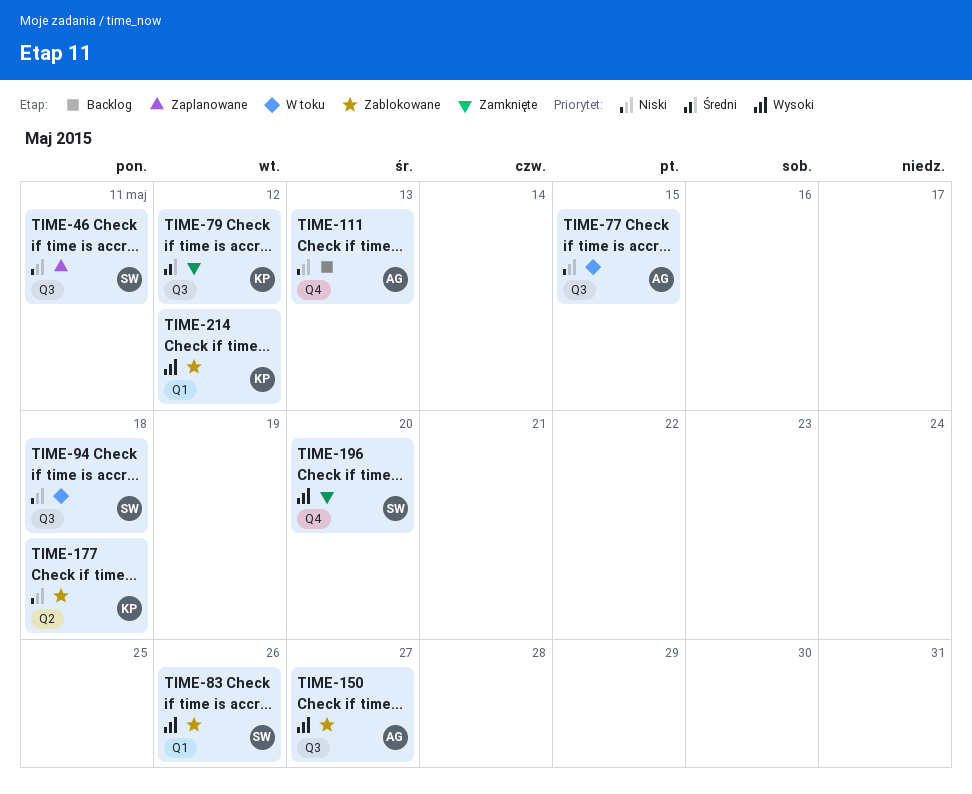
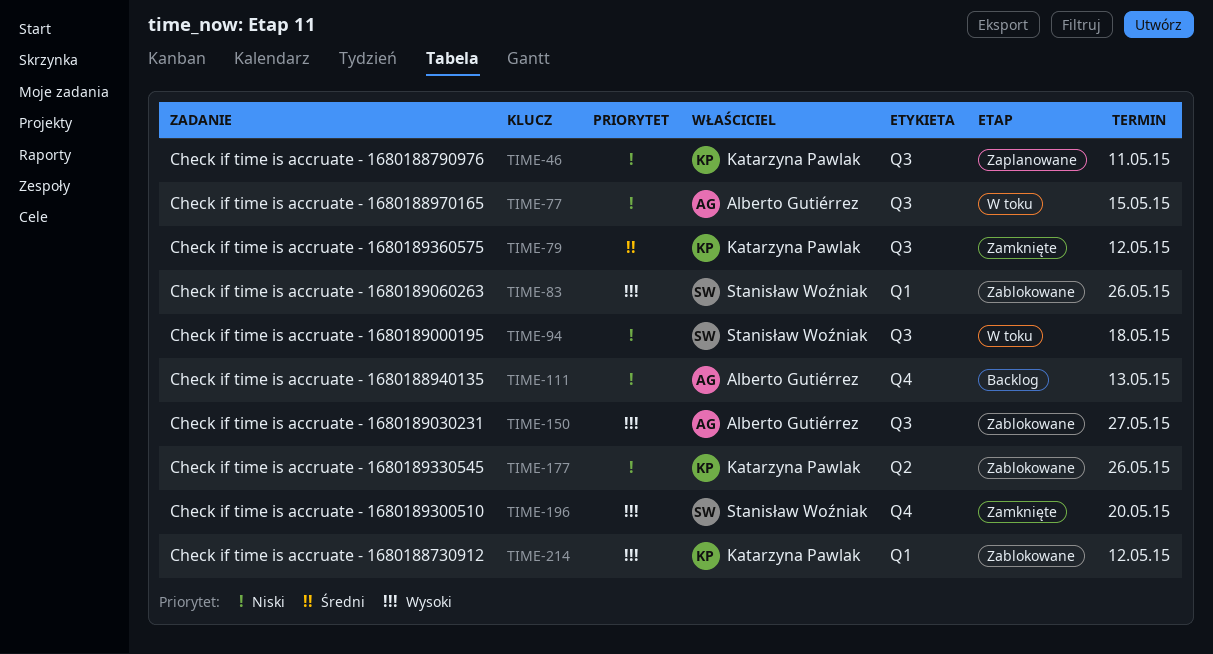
TIME-46, owner: Stanisław Woźniak -> Katarzyna Pawlak
TIME-177, due: May 18 -> May 26

